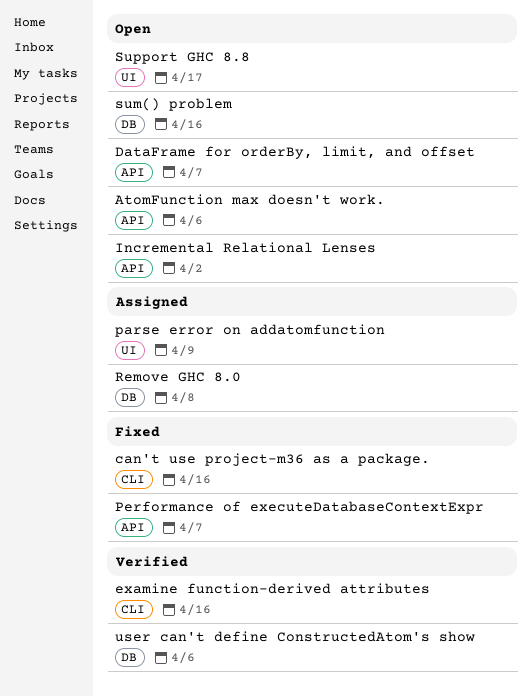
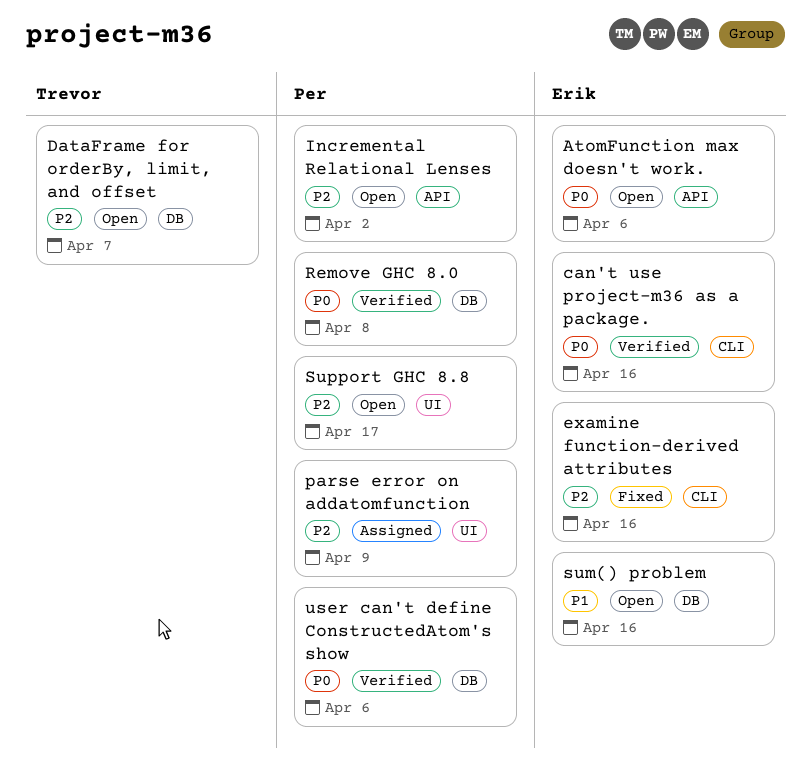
can't use project-m36 as a package., status: Fixed -> Verified
DataFrame for orderBy, limit, and offset, label: API -> DB
examine function-derived attributes, status: Verified -> Fixed
Performance of executeDatabaseContextExpr: present -> none
Remove GHC 8.0, status: Assigned -> Verified

